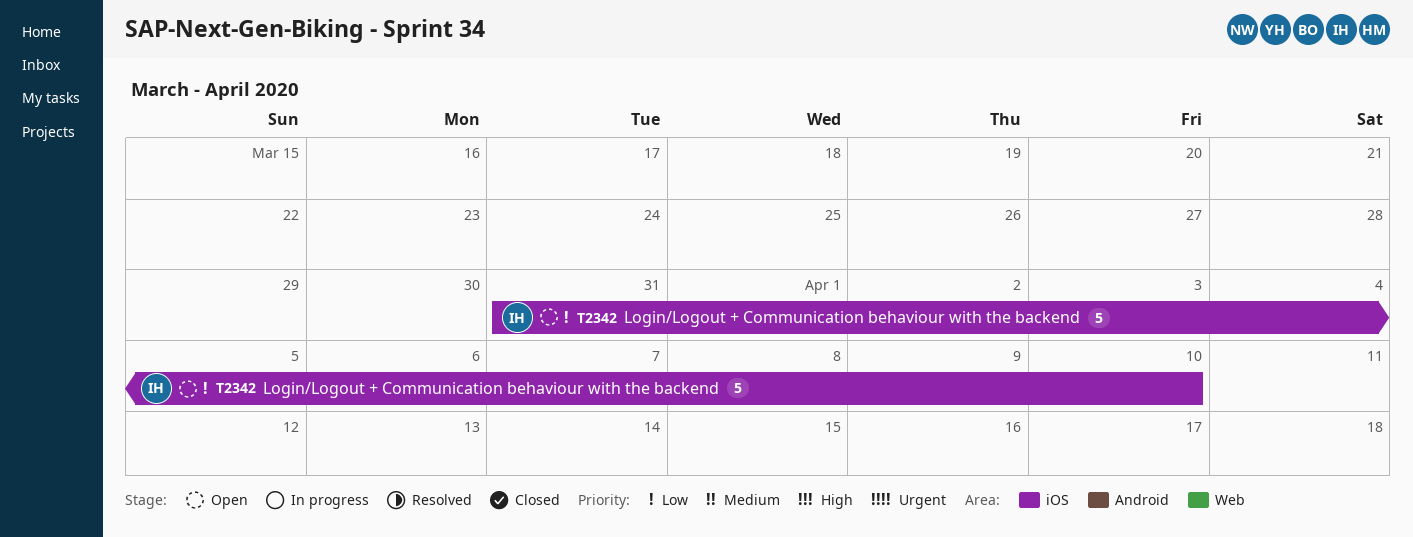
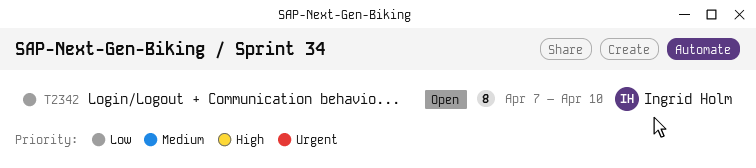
T2342, estimate: 5 -> 8
T2342, start: Mar 31 -> Apr 7

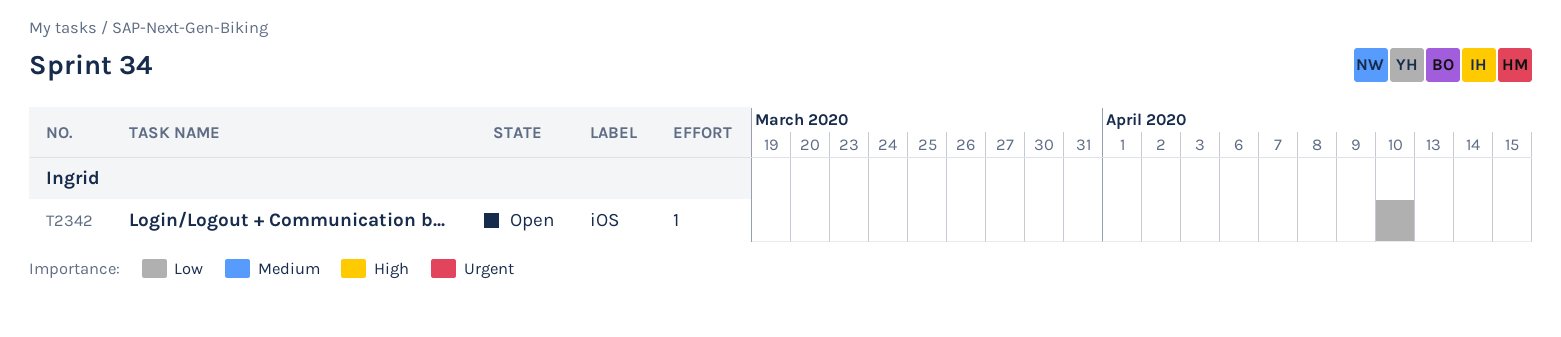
T2342, estimate: 8 -> 1
T2342, start: Apr 7 -> Apr 10

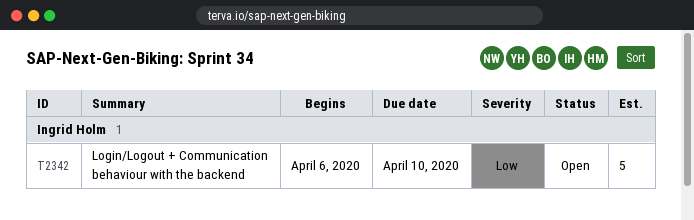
T2342, estimate: 1 -> 5
T2342, start: Apr 10 -> Apr 6

